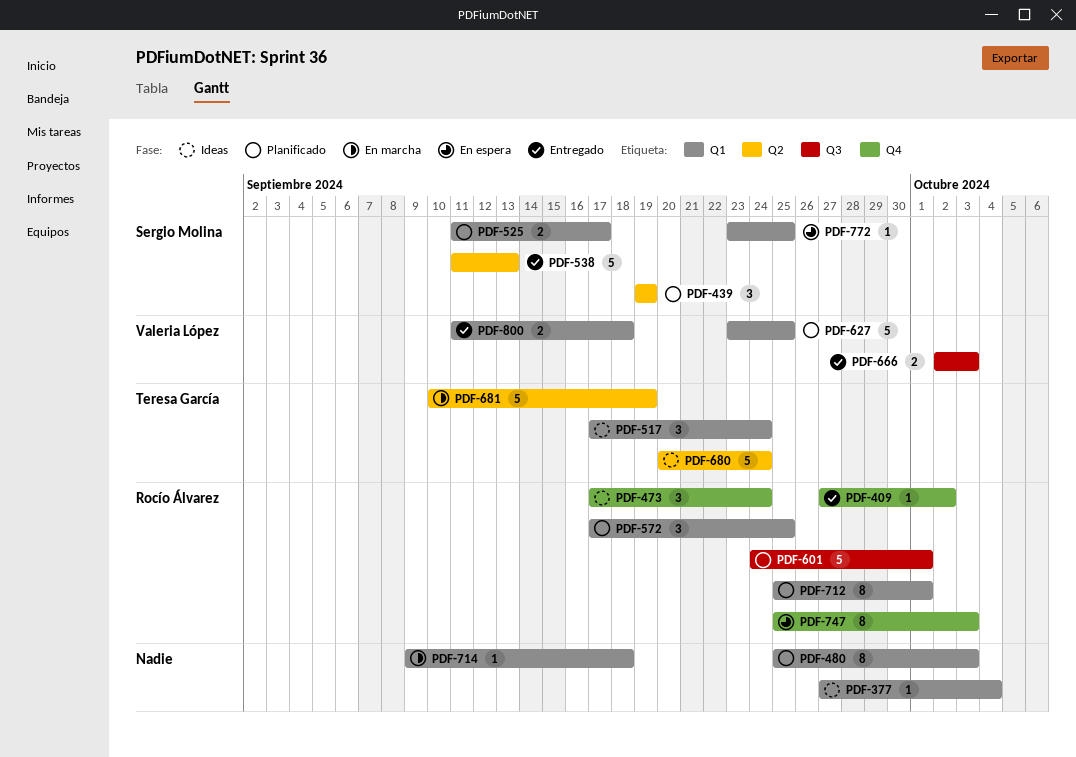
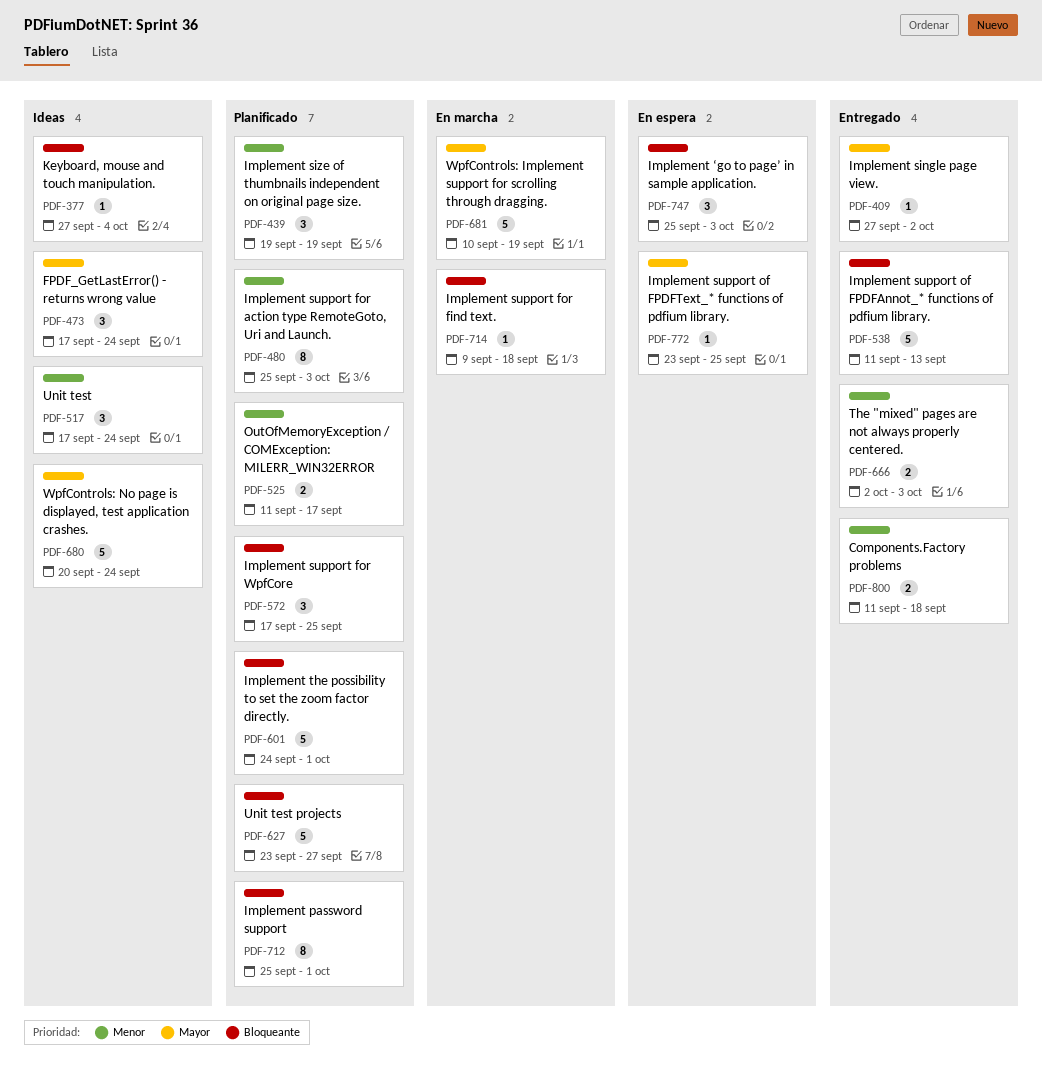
PDF-627, due: Sep 25 -> Sep 27
PDF-747, estimate: 8 -> 3

